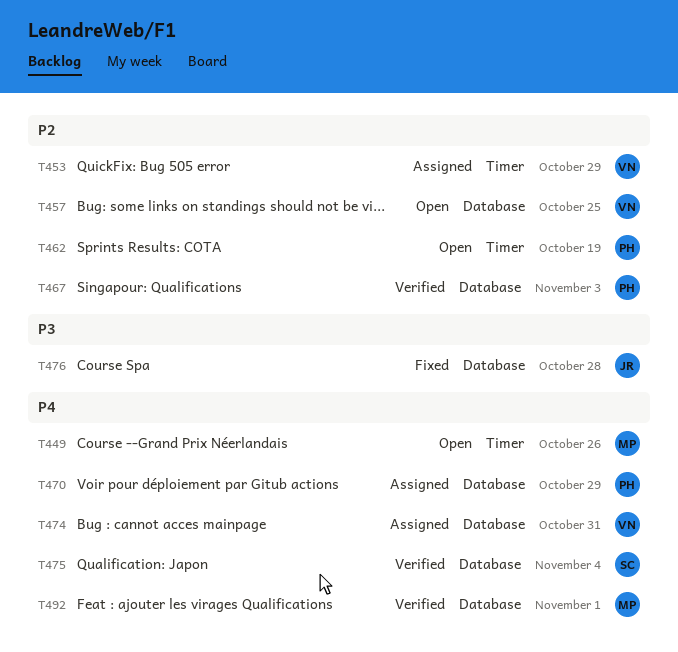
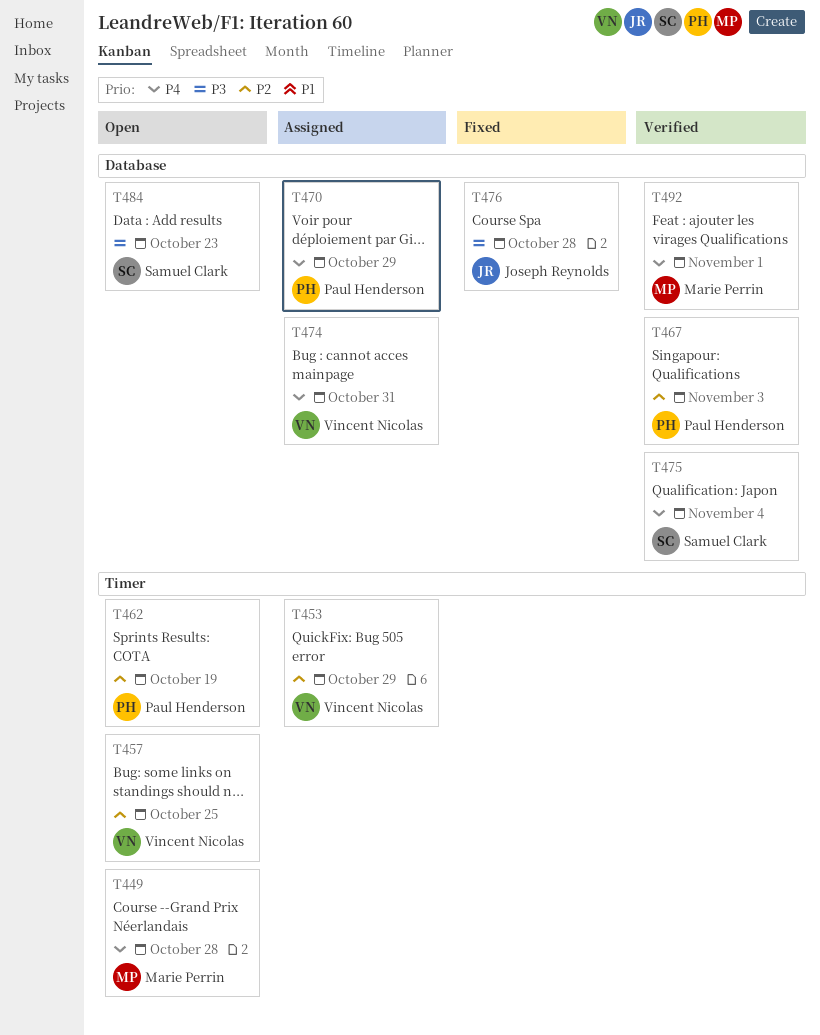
T449, due: Oct 26 -> Oct 28
T457, label: Database -> Timer
T484: none -> present

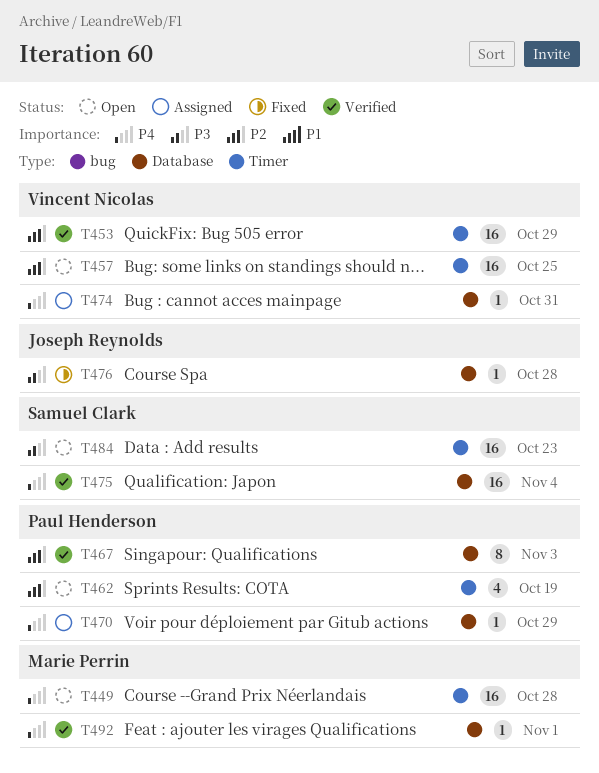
T453, status: Assigned -> Verified
T484, label: Database -> Timer

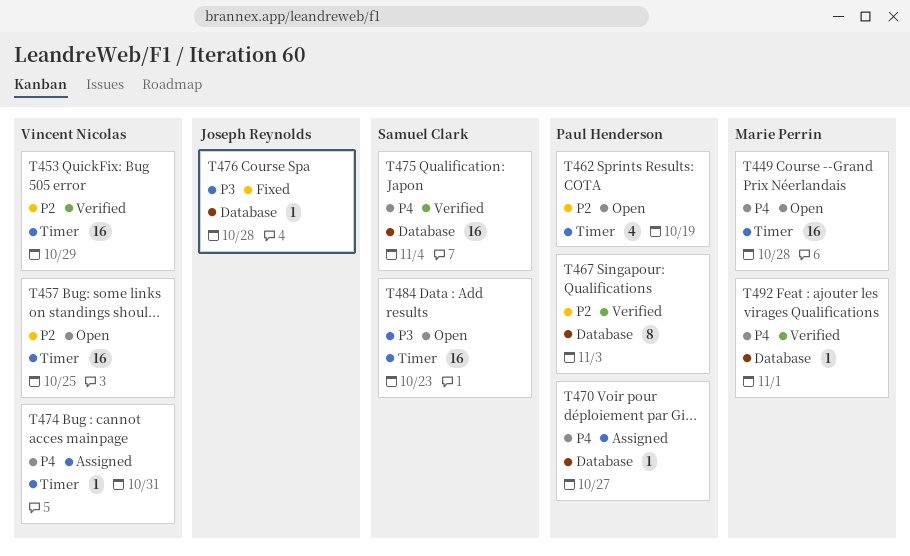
T470, due: Oct 29 -> Oct 27
T474, label: Database -> Timer

